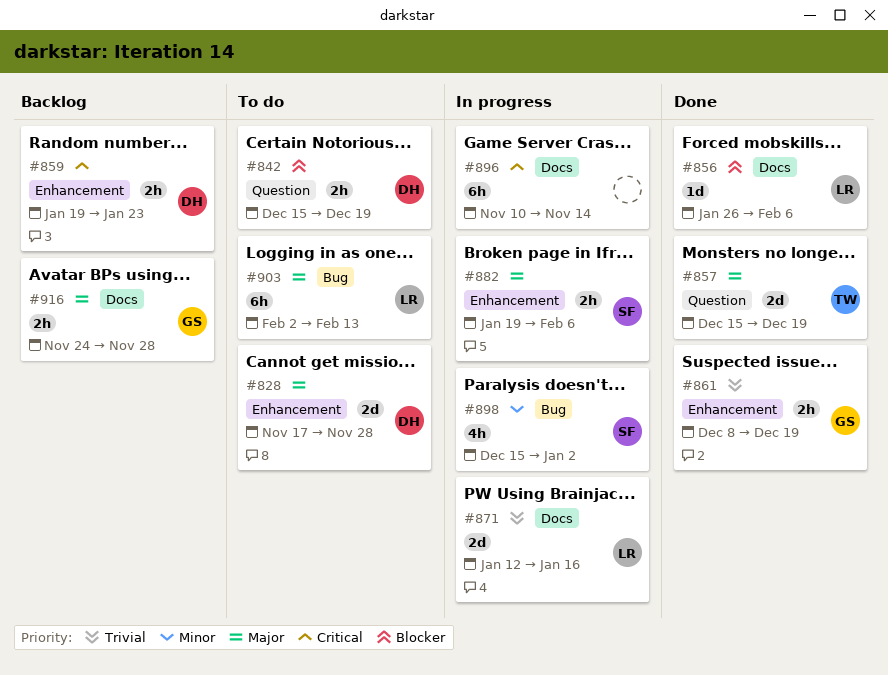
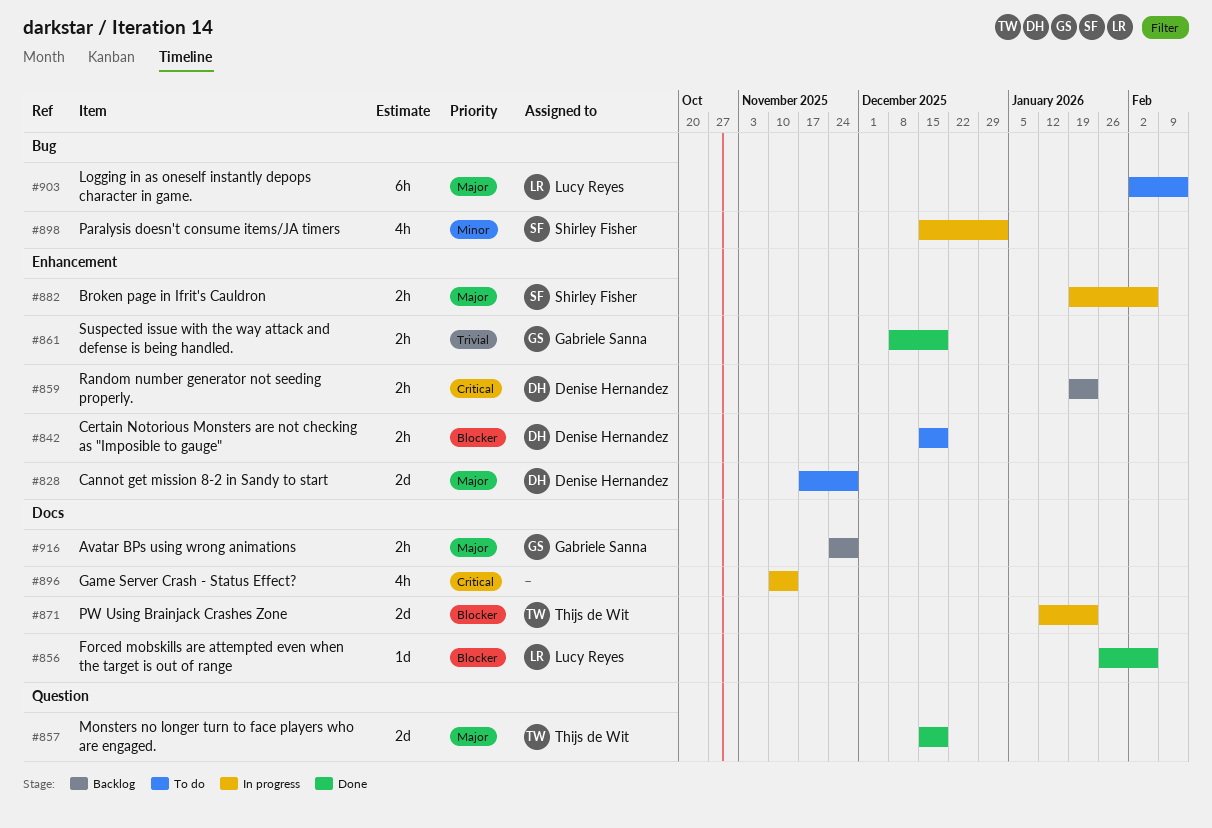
#842, label: Question -> Enhancement
#871, owner: Lucy Reyes -> Thijs de Wit
#871, priority: Trivial -> Blocker
#871, due: Jan 16 -> Jan 23
#896, estimate: 6h -> 4h

